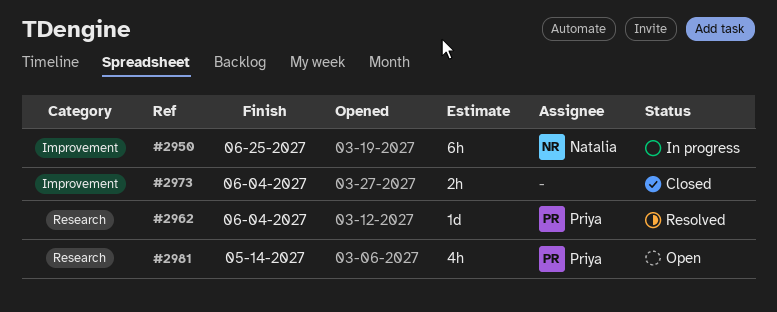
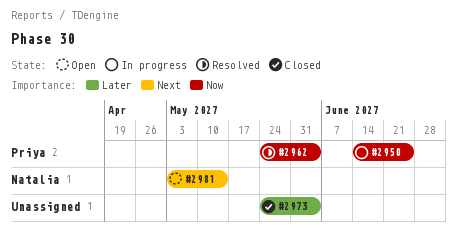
#2950, owner: Natalia -> Priya
#2981, owner: Priya -> Natalia

